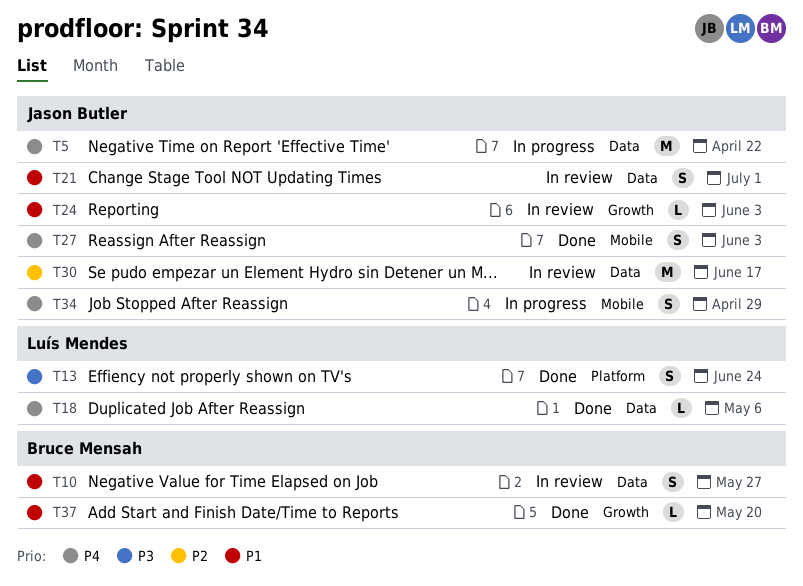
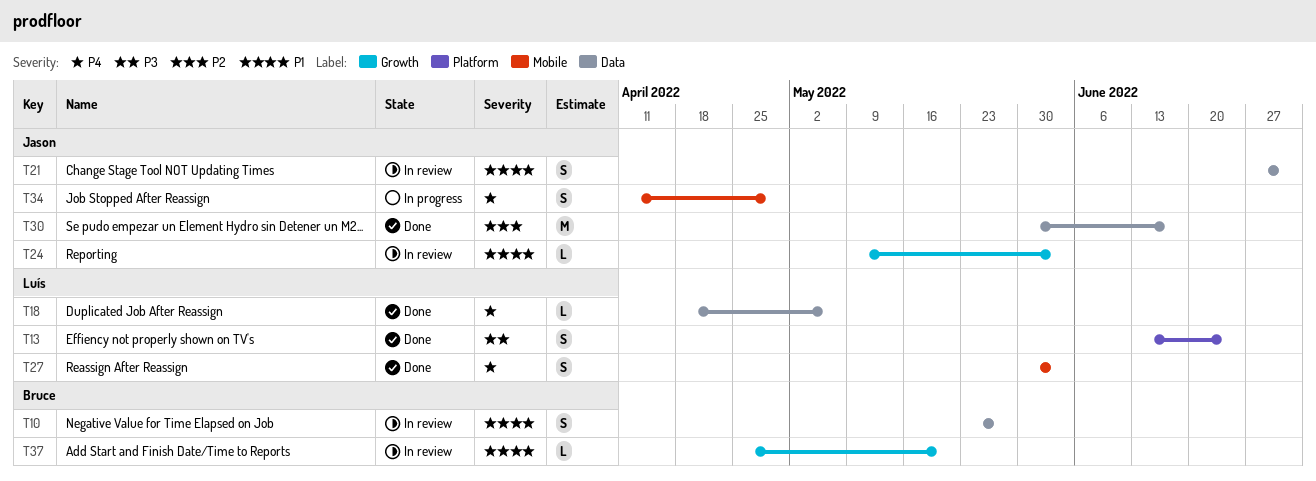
T5: present -> none
T27, owner: Jason Butler -> Luís Mendes
T30, status: In review -> Done
T37, status: Done -> In review

